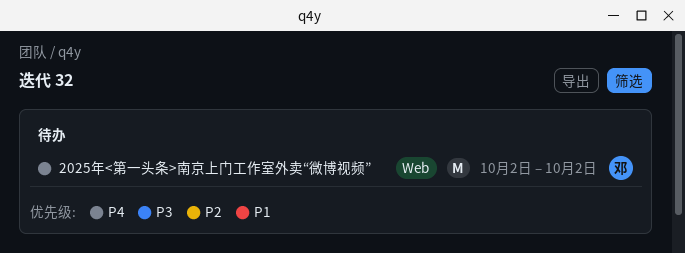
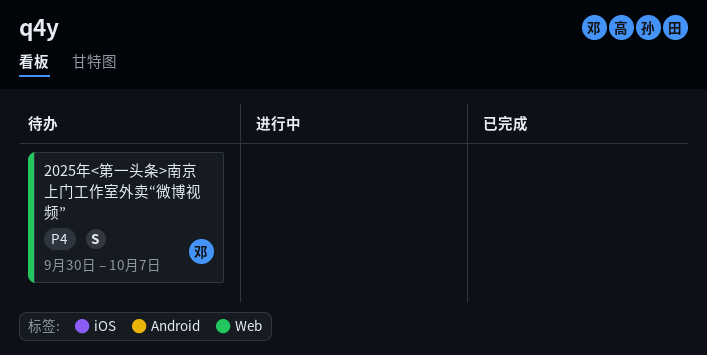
2025年<第一头条>南京上门工作室外卖“微博视频”, estimate: M -> S
2025年<第一头条>南京上门工作室外卖“微博视频”, start: Oct 2 -> Sep 30
2025年<第一头条>南京上门工作室外卖“微博视频”, due: Oct 2 -> Oct 7

